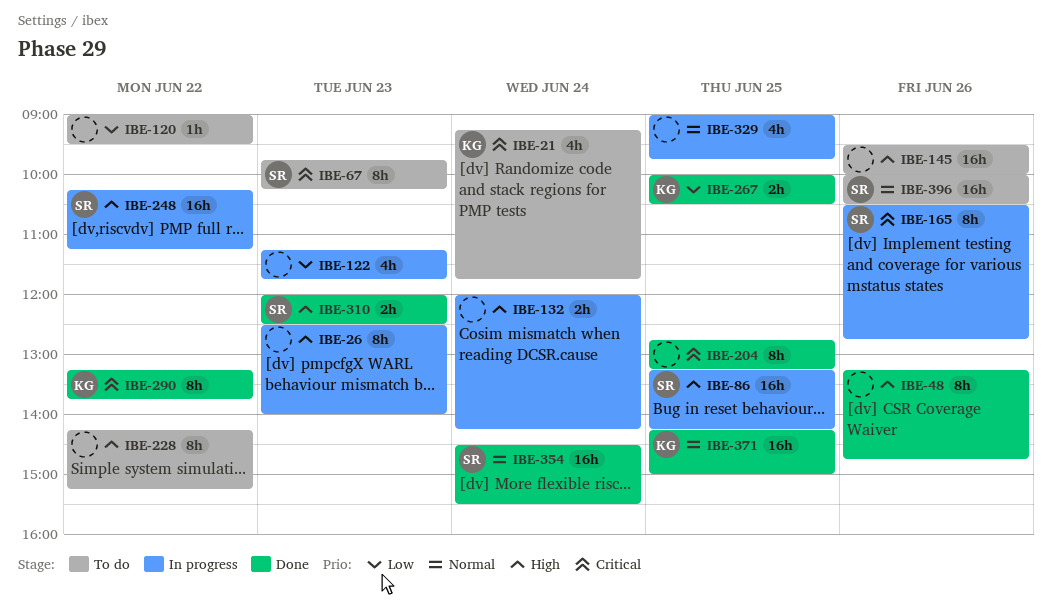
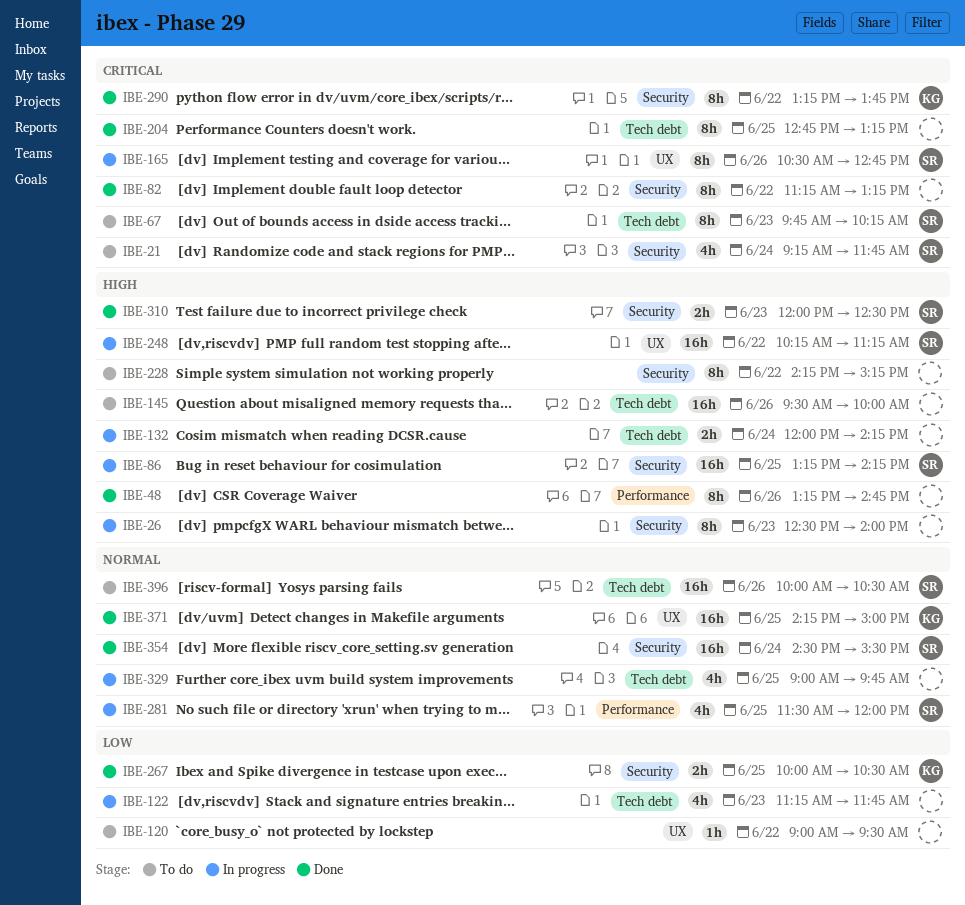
IBE-21, owner: KG -> SR
IBE-82: none -> present
IBE-281: none -> present

